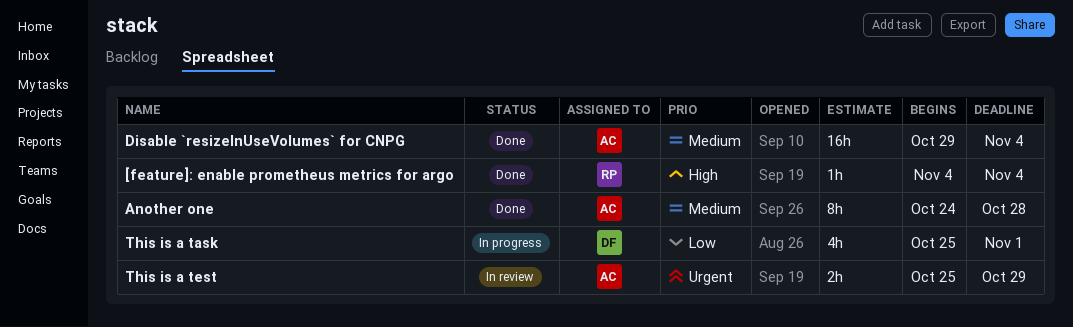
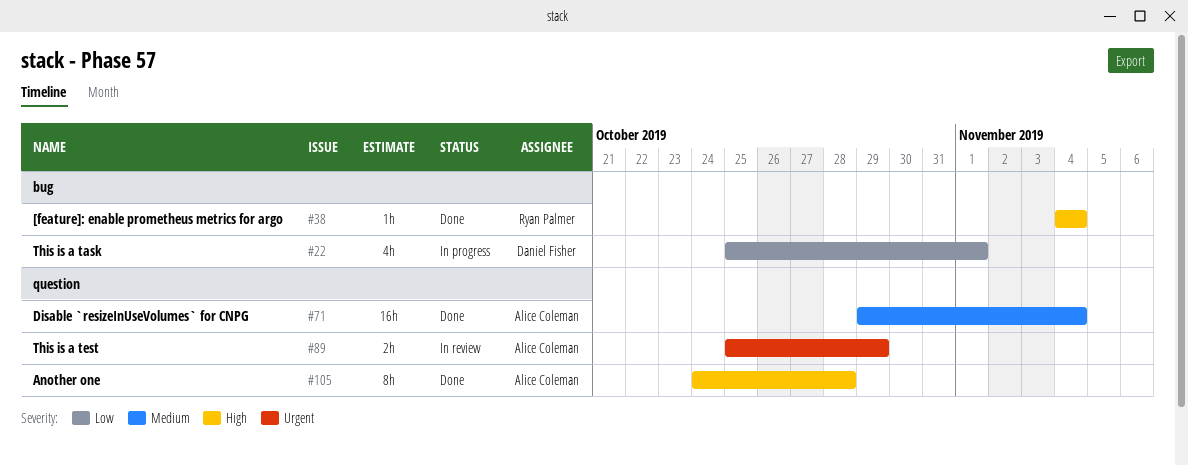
Another one, priority: Medium -> High

